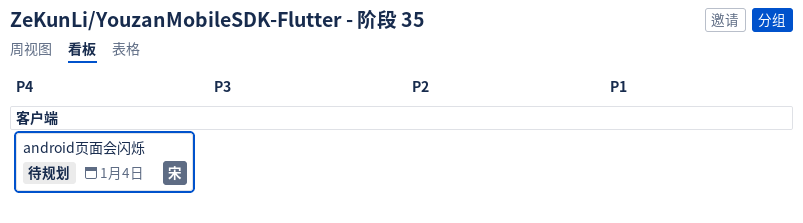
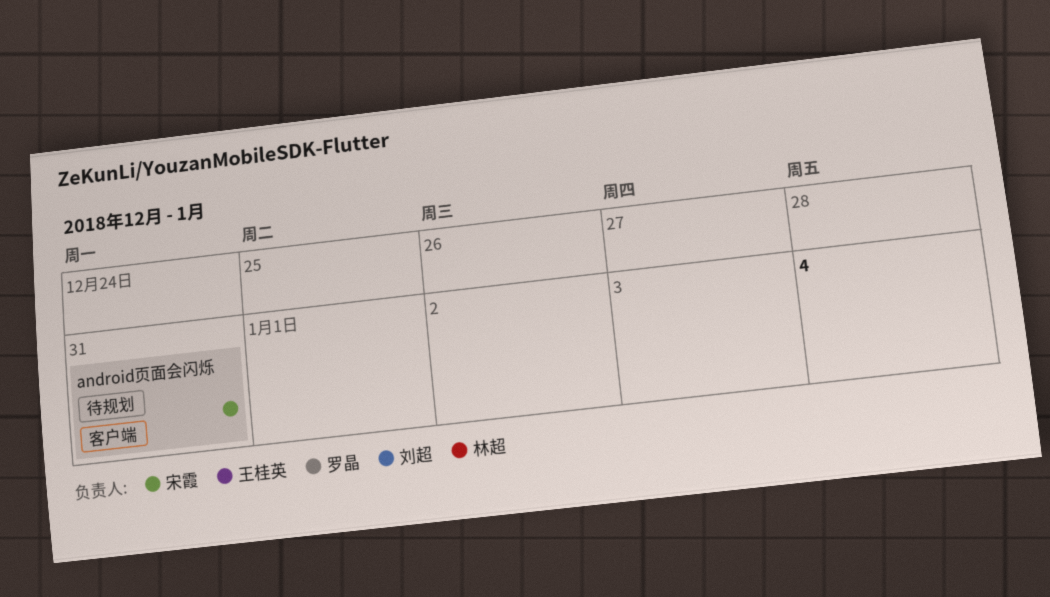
android页面会闪烁, due: Jan 4 -> Dec 31

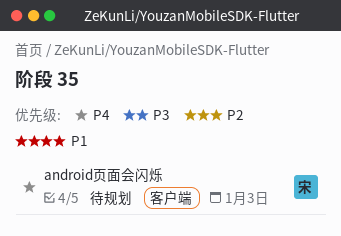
android页面会闪烁, due: Dec 31 -> Jan 3

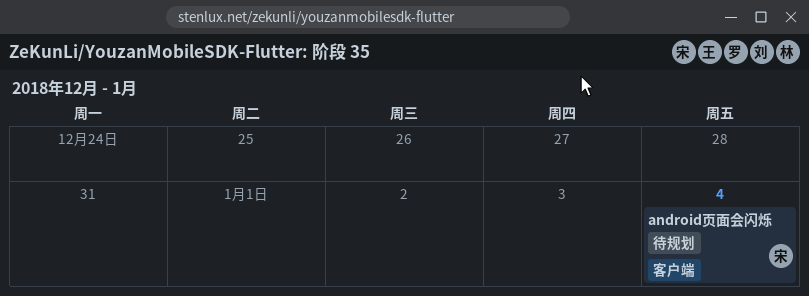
android页面会闪烁, due: Jan 3 -> Jan 4

